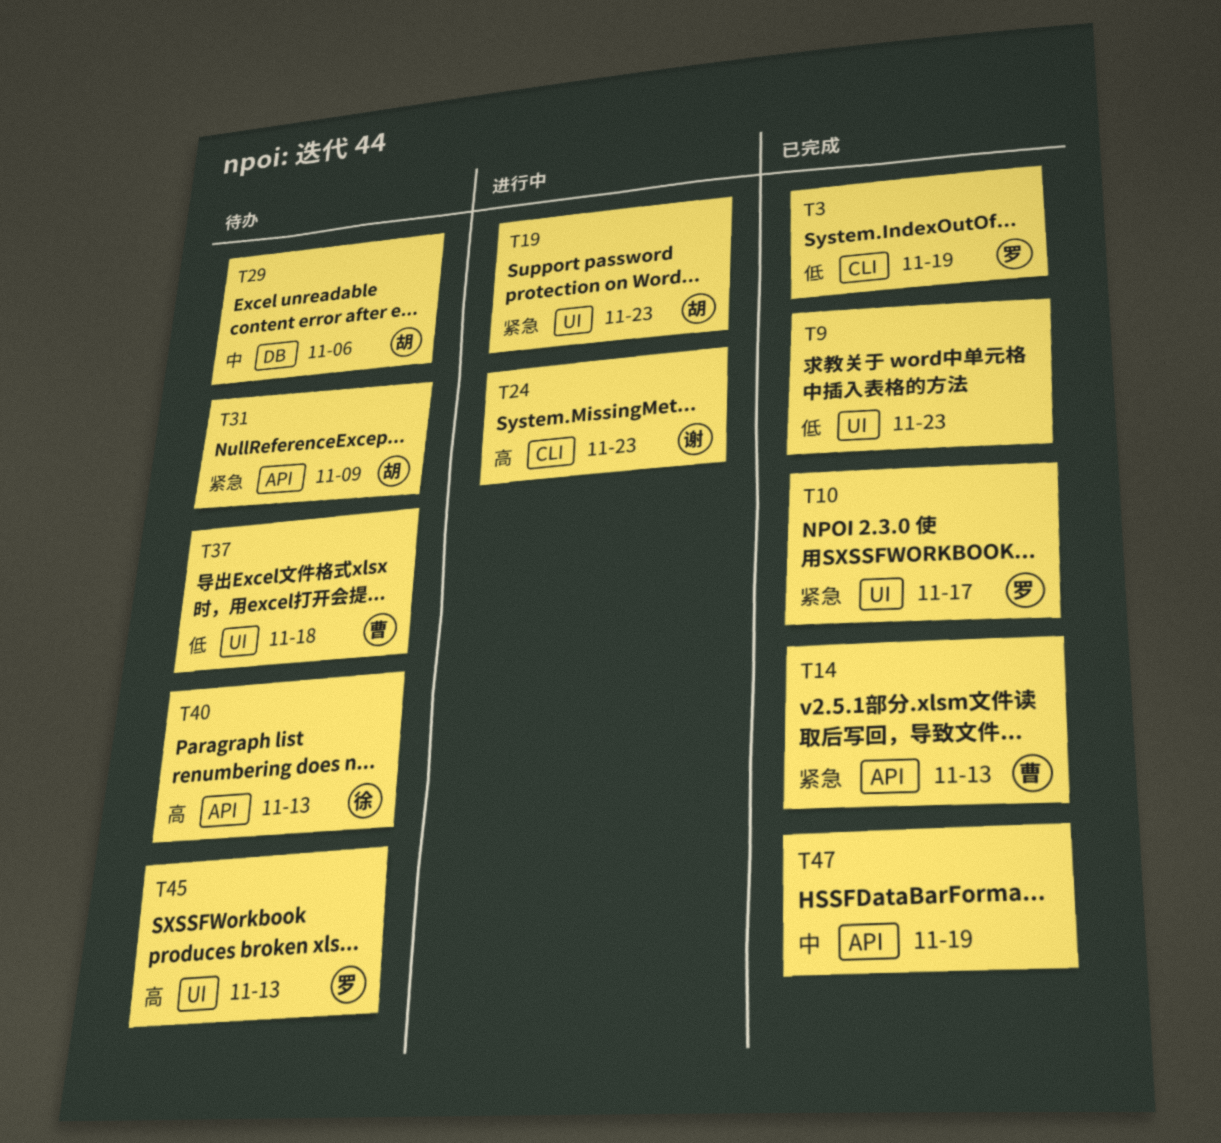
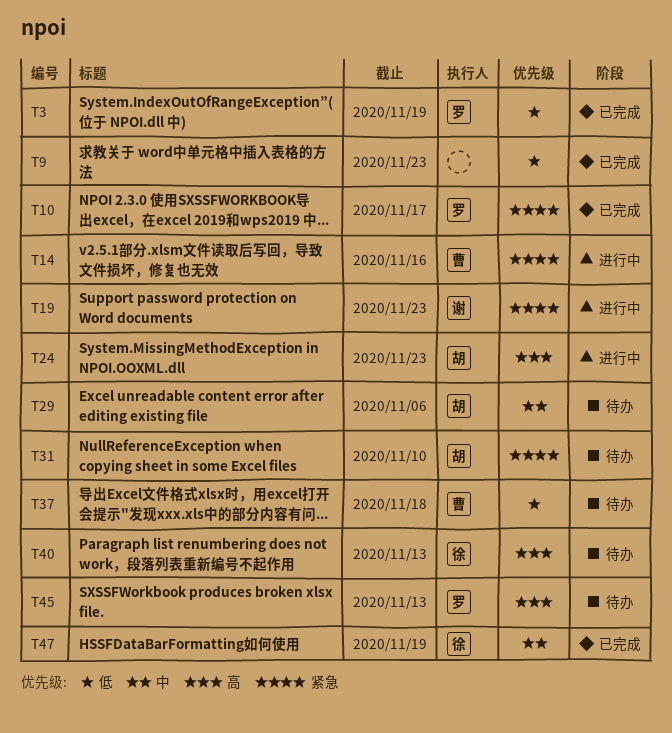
T14, status: 已完成 -> 进行中
T14, due: Nov 13 -> Nov 16
T19, owner: 胡 -> 谢
T24, owner: 谢 -> 胡
T31, due: Nov 9 -> Nov 10
T47, owner: none -> 徐

